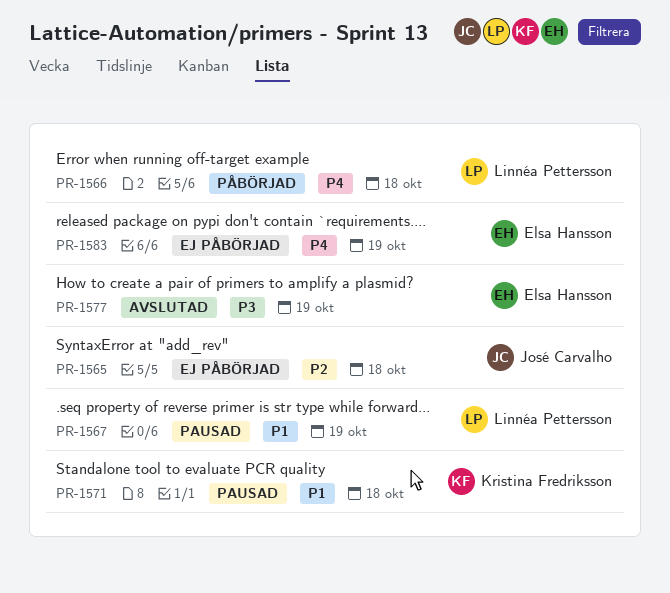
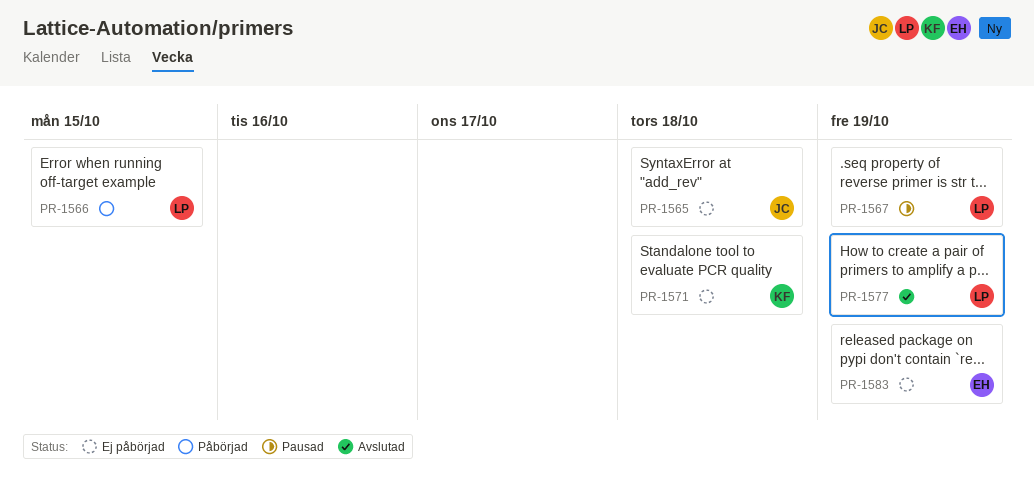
PR-1566, due: Oct 18 -> Oct 15
PR-1571, status: Pausad -> Ej påbörjad
PR-1577, owner: Elsa Hansson -> Linnéa Pettersson

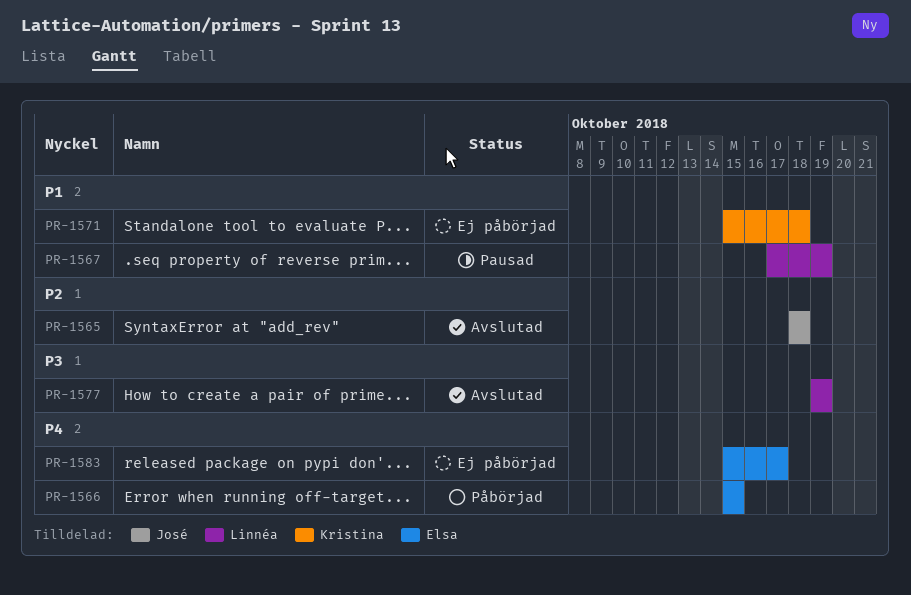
PR-1565, status: Ej påbörjad -> Avslutad
PR-1566, owner: Linnéa -> Elsa
PR-1583, due: Oct 19 -> Oct 17

